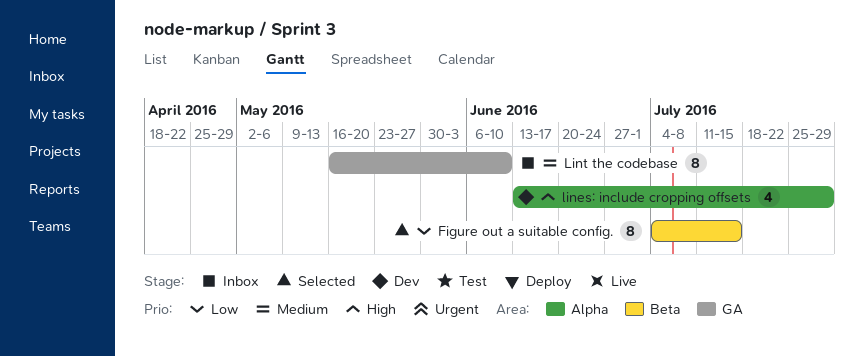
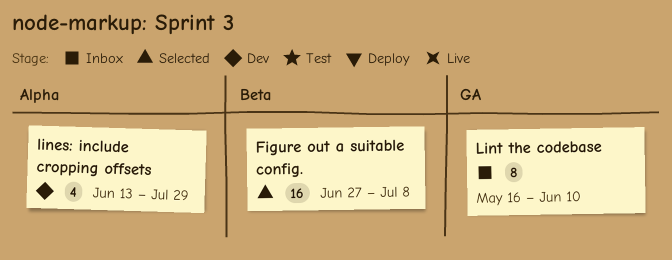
Figure out a suitable config., estimate: 8 -> 16
Figure out a suitable config., start: Jul 4 -> Jun 27
Figure out a suitable config., due: Jul 15 -> Jul 8

